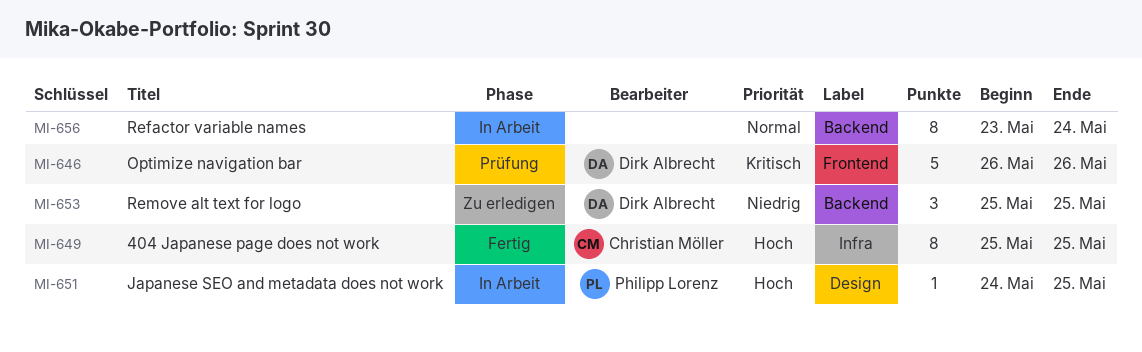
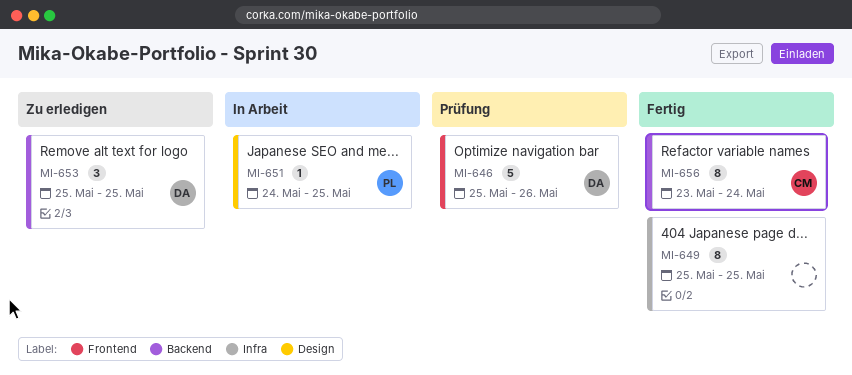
MI-646, start: May 26 -> May 25
MI-649, owner: Christian Möller -> none
MI-656, status: In Arbeit -> Fertig
MI-656, owner: none -> Christian Möller

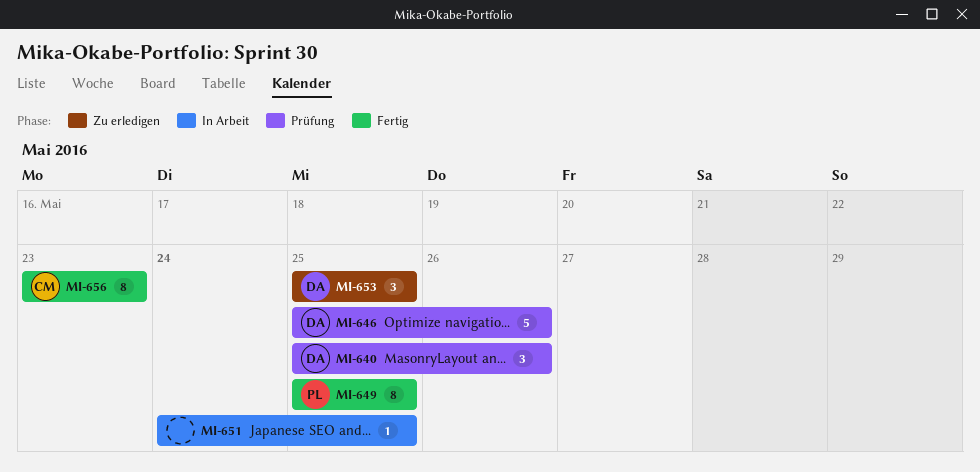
MI-640: none -> present
MI-649, owner: none -> PL
MI-651, owner: PL -> none
MI-656, due: May 24 -> May 23

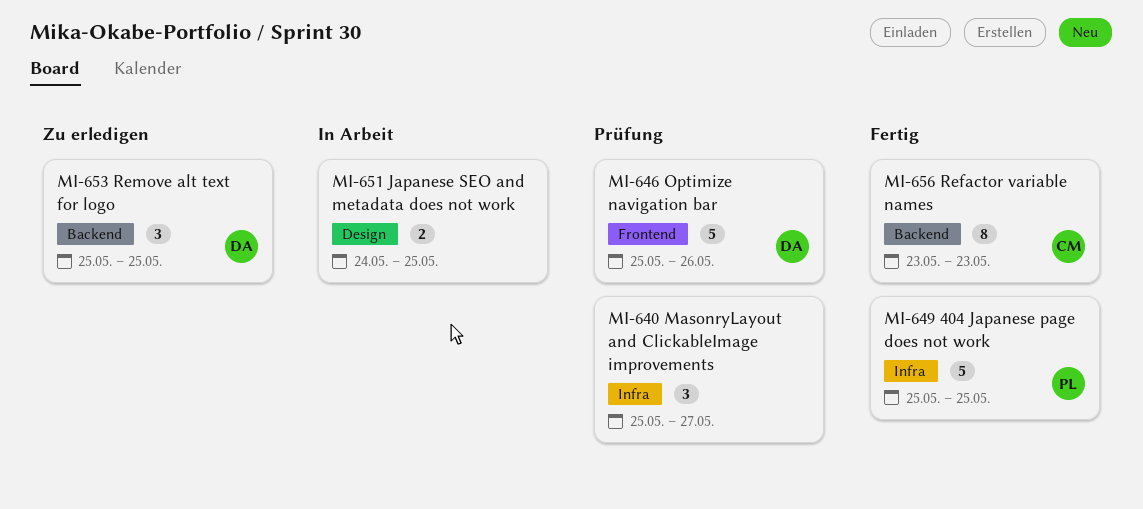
MI-640, owner: DA -> none
MI-640, due: May 26 -> May 27
MI-649, estimate: 8 -> 5
MI-651, estimate: 1 -> 2

